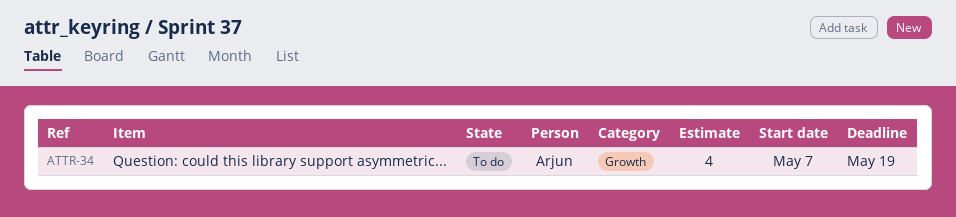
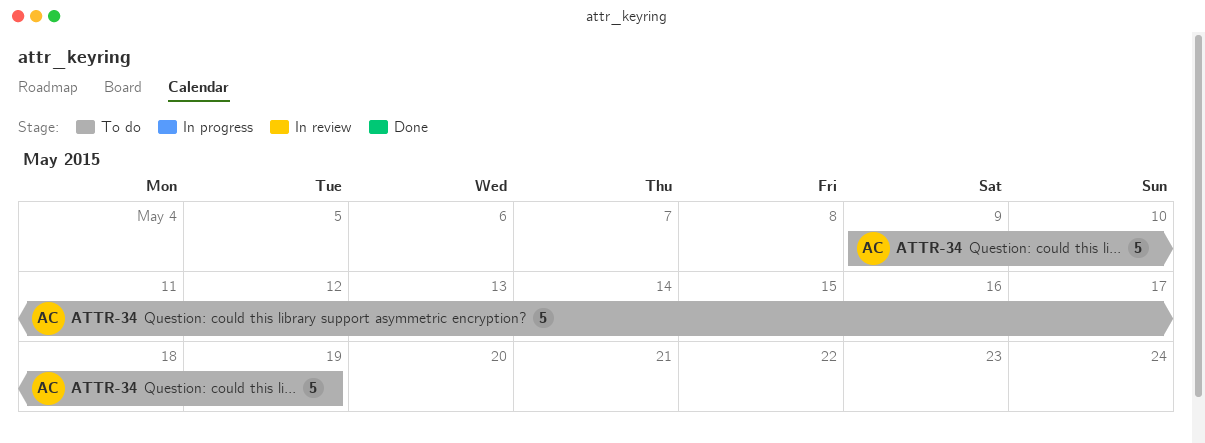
ATTR-34, estimate: 4 -> 5
ATTR-34, start: May 7 -> May 9

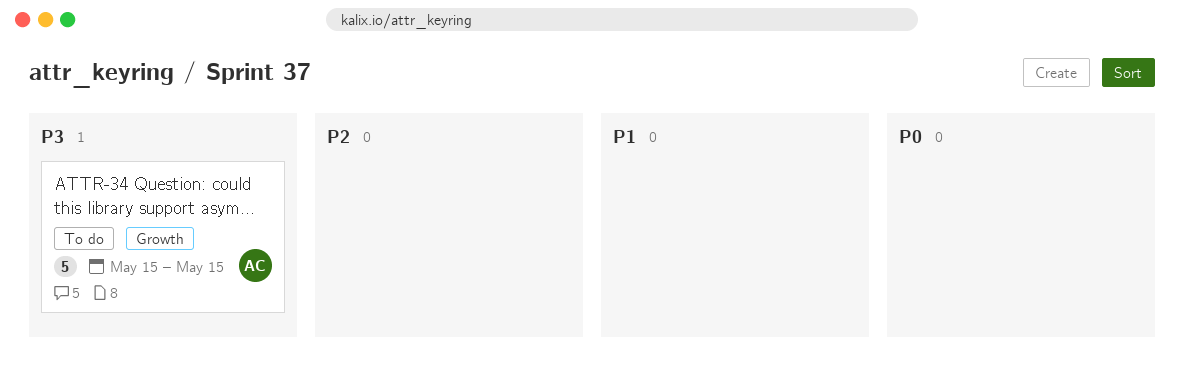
ATTR-34, start: May 9 -> May 15
ATTR-34, due: May 19 -> May 15

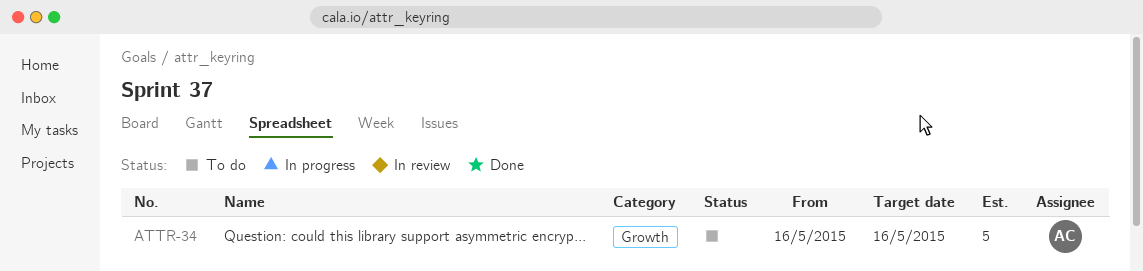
ATTR-34, start: May 15 -> May 16
ATTR-34, due: May 15 -> May 16

